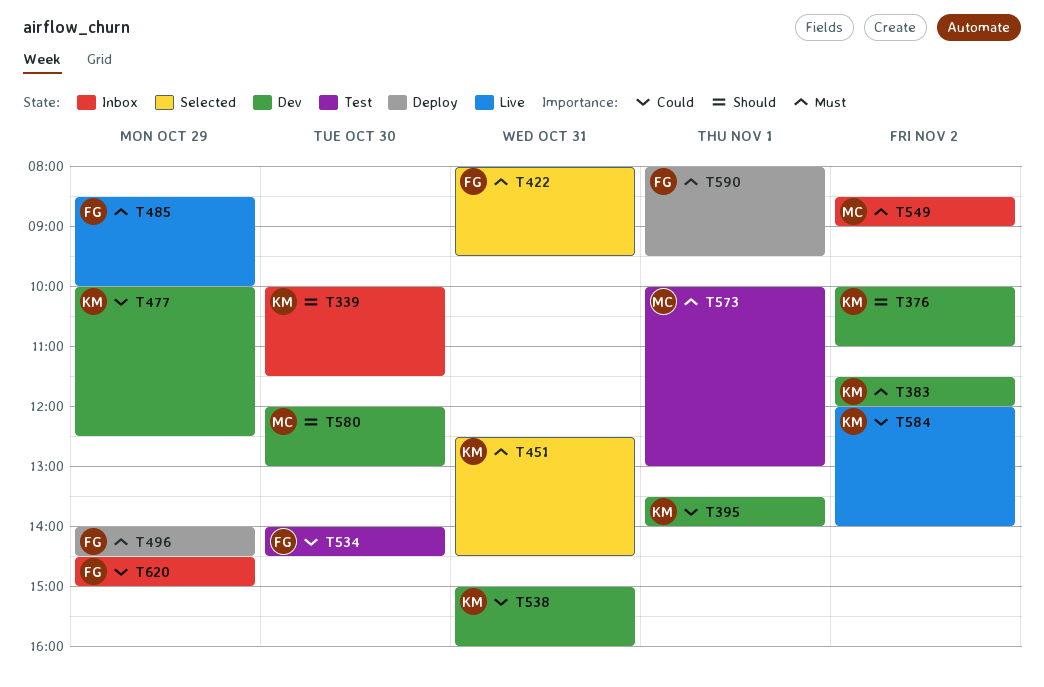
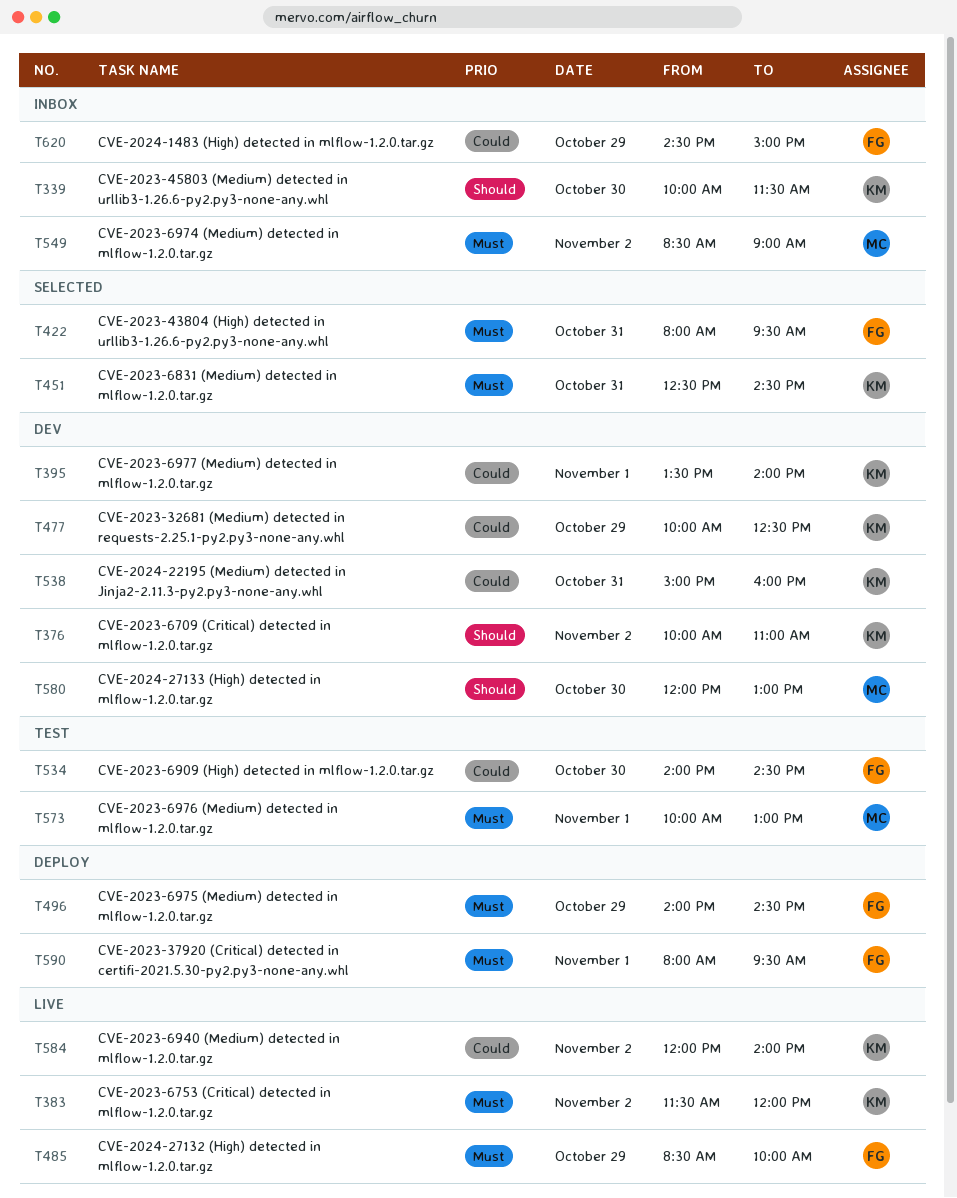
T383, status: Dev -> Live

